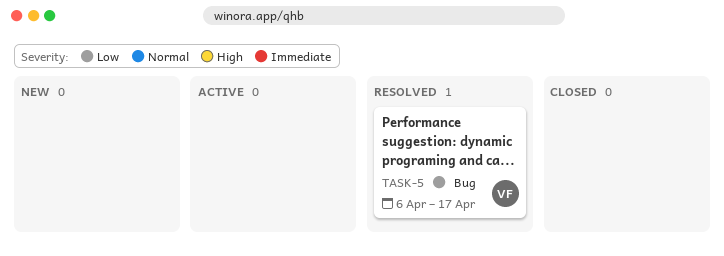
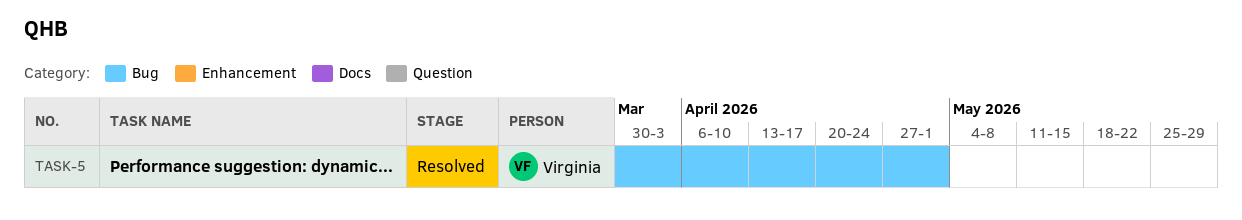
TASK-5, start: Apr 6 -> Mar 30
TASK-5, due: Apr 17 -> May 1

